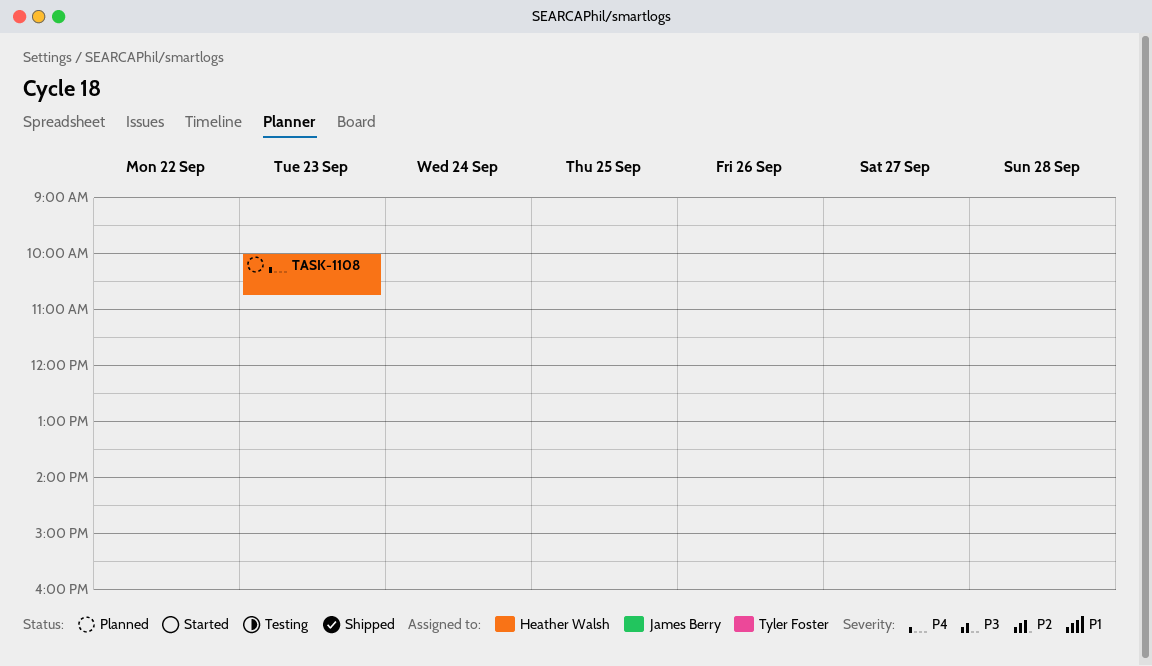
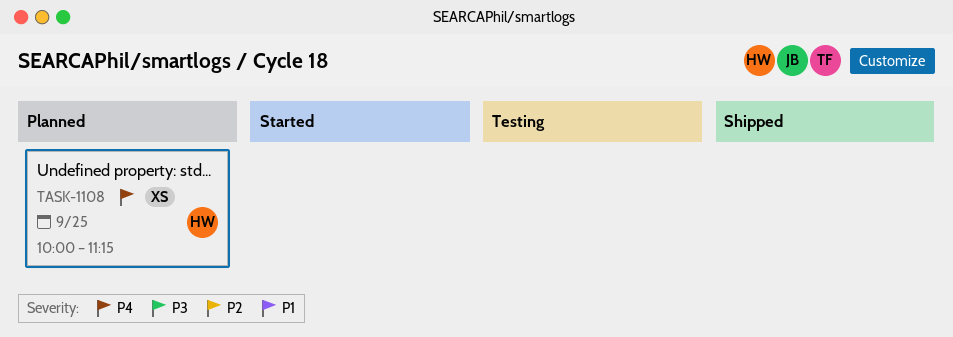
TASK-1108, day: Sep 23 -> Sep 25
TASK-1108, ends: 10:45 -> 11:15

